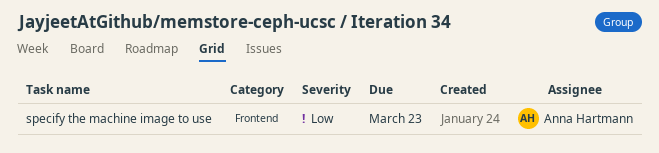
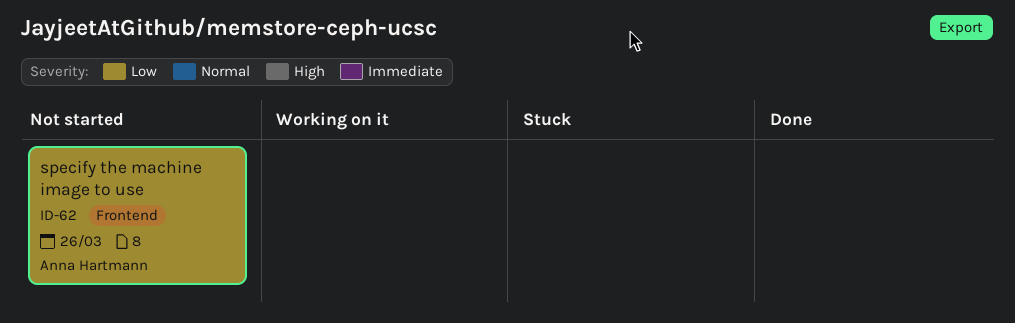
specify the machine image to use, due: Mar 23 -> Mar 26

